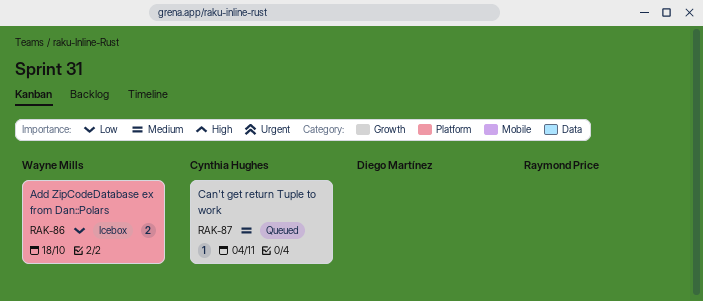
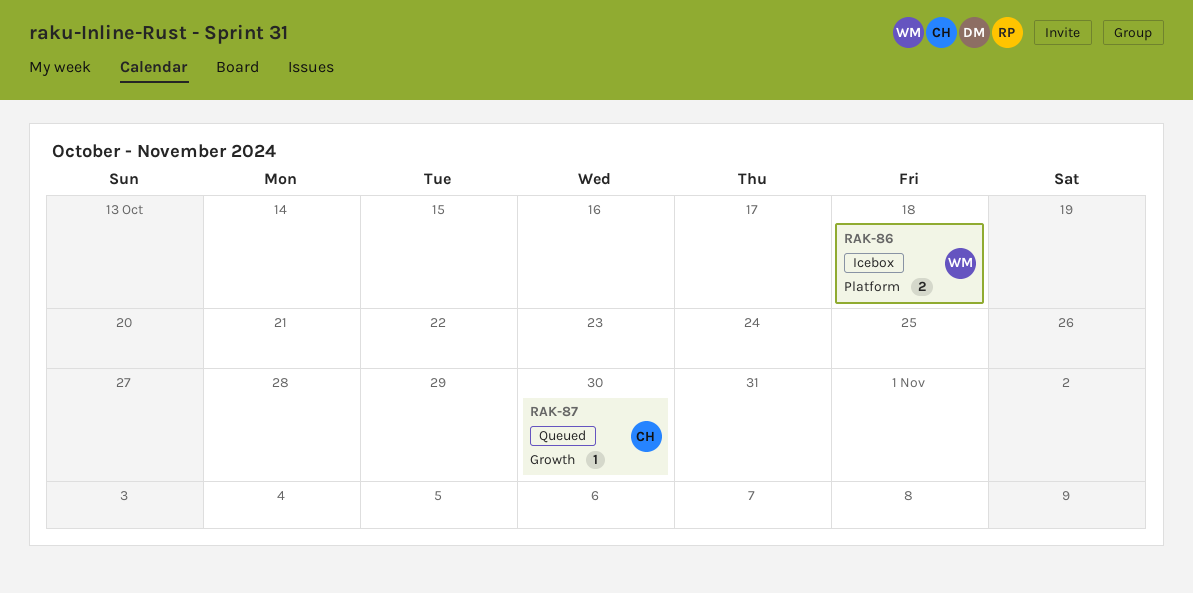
RAK-87, due: Nov 4 -> Oct 30

